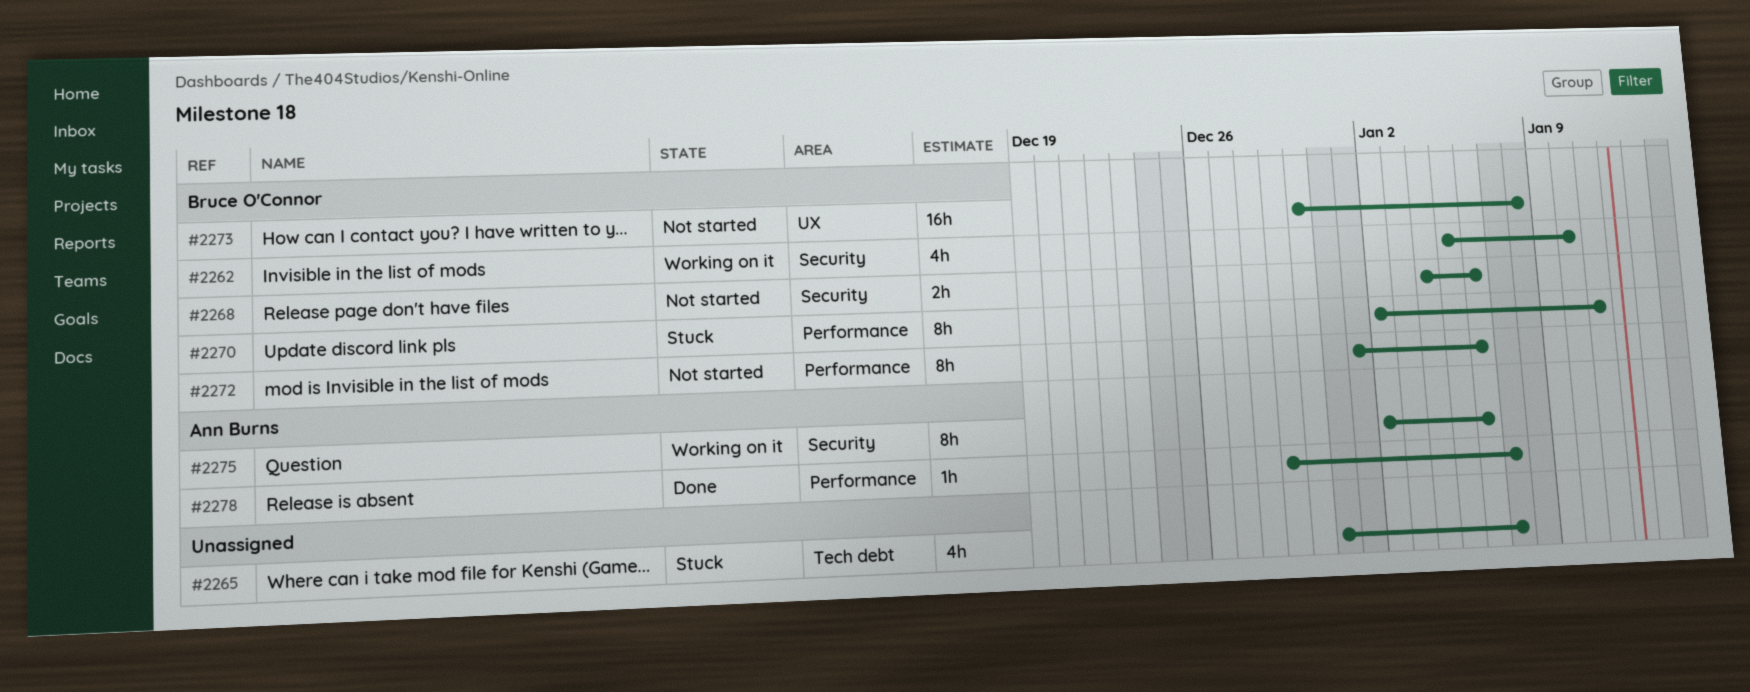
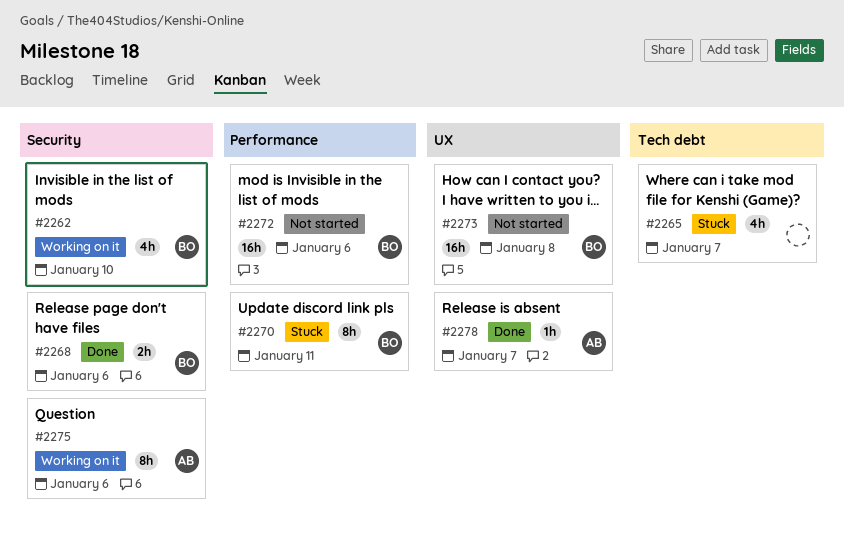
#2268, status: Not started -> Done
#2272, estimate: 8h -> 16h
#2278, label: Performance -> UX

